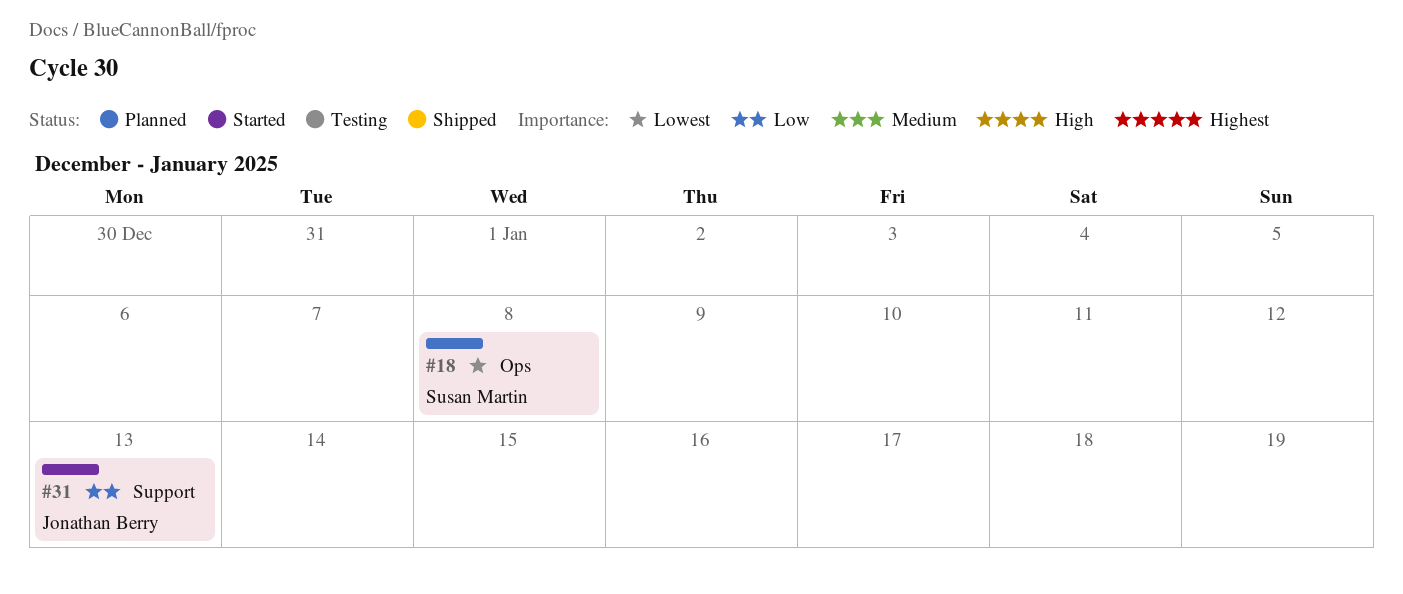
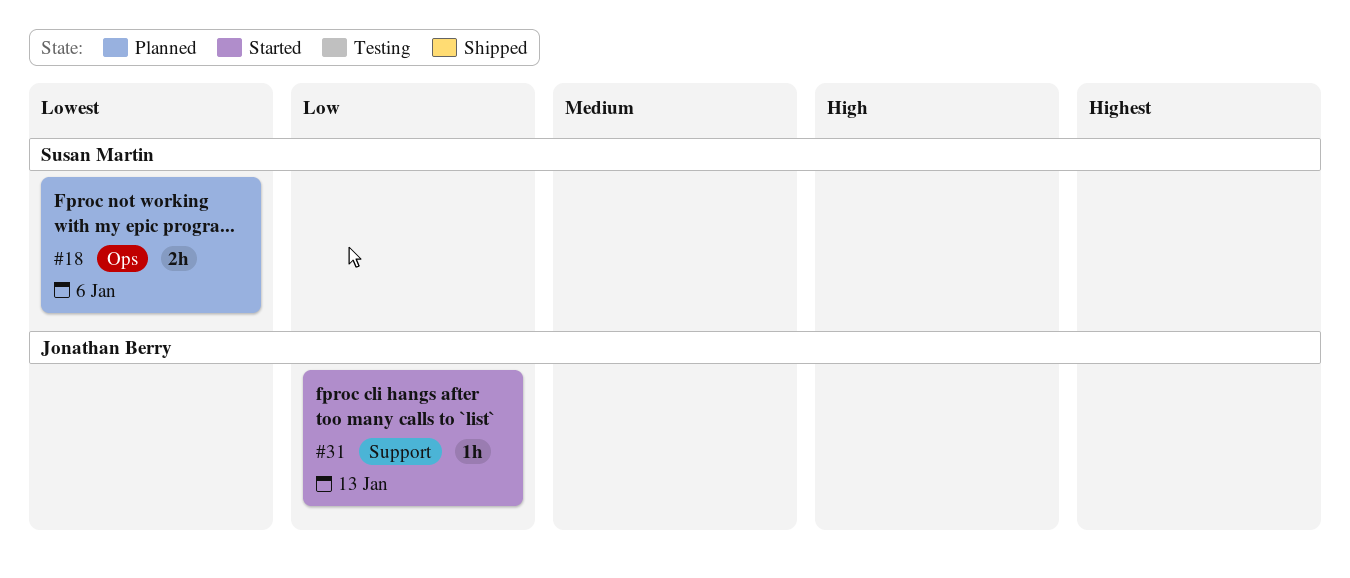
#18, due: Jan 8 -> Jan 6

